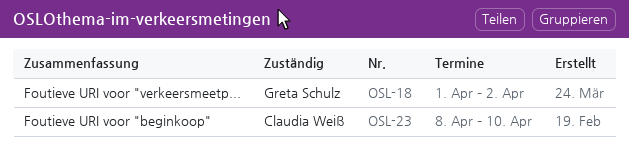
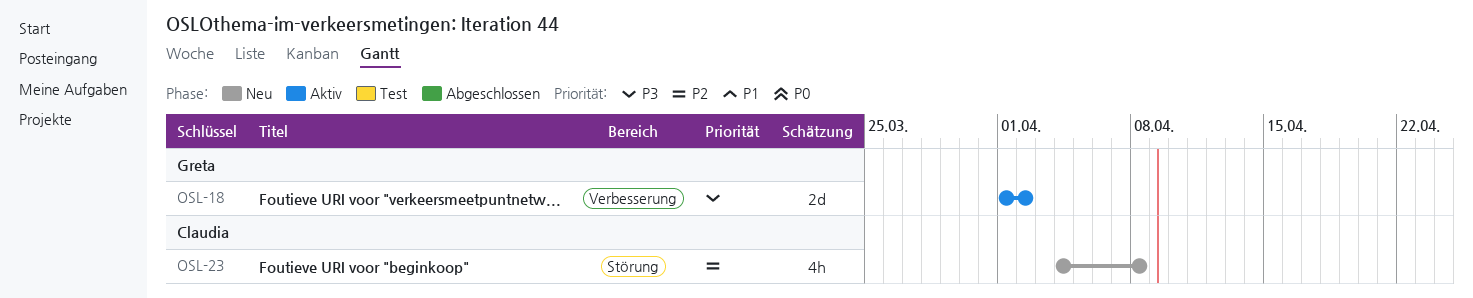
OSL-23, start: Apr 8 -> Apr 4
OSL-23, due: Apr 10 -> Apr 8

